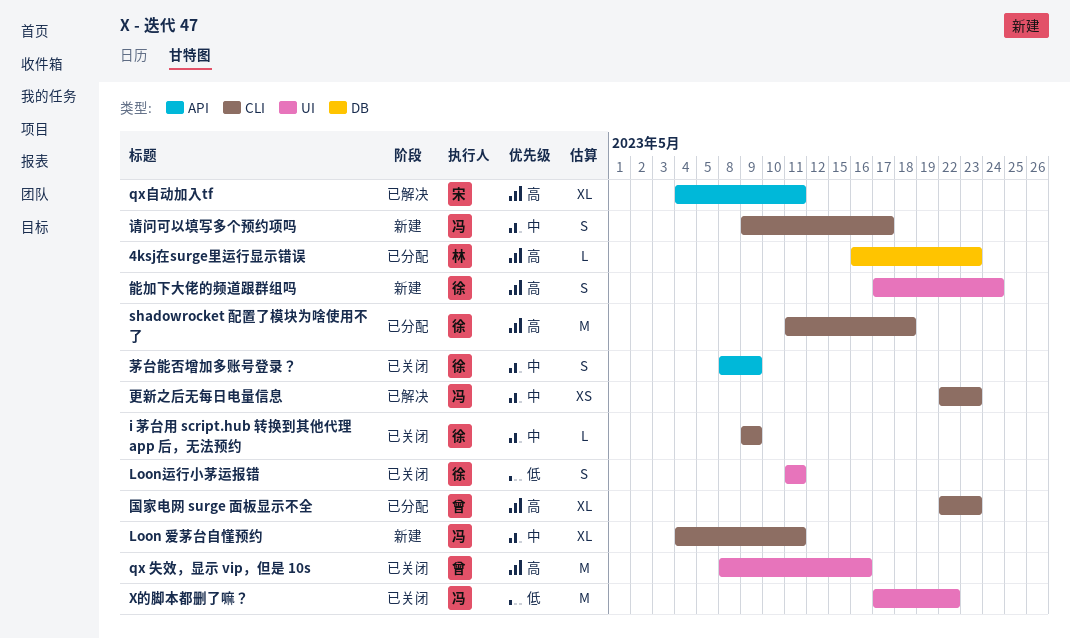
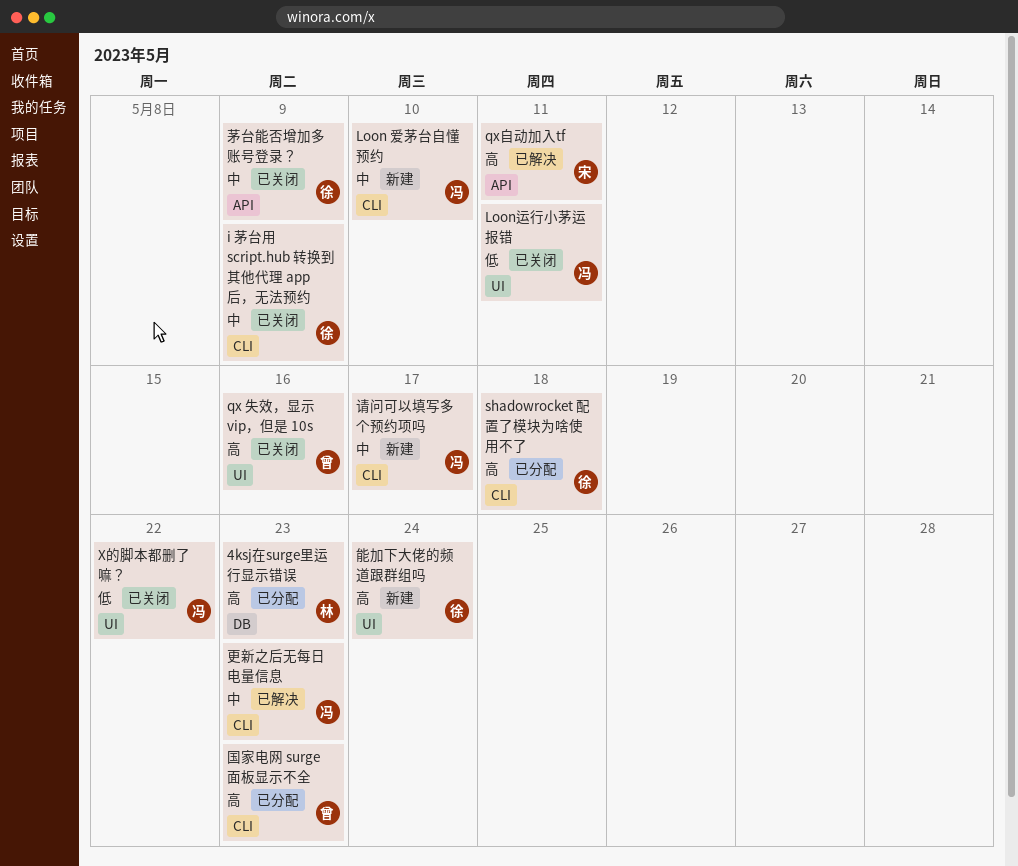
Loon 爱茅台自懂预约, due: May 11 -> May 10
Loon运行小茅运报错, owner: 徐 -> 冯

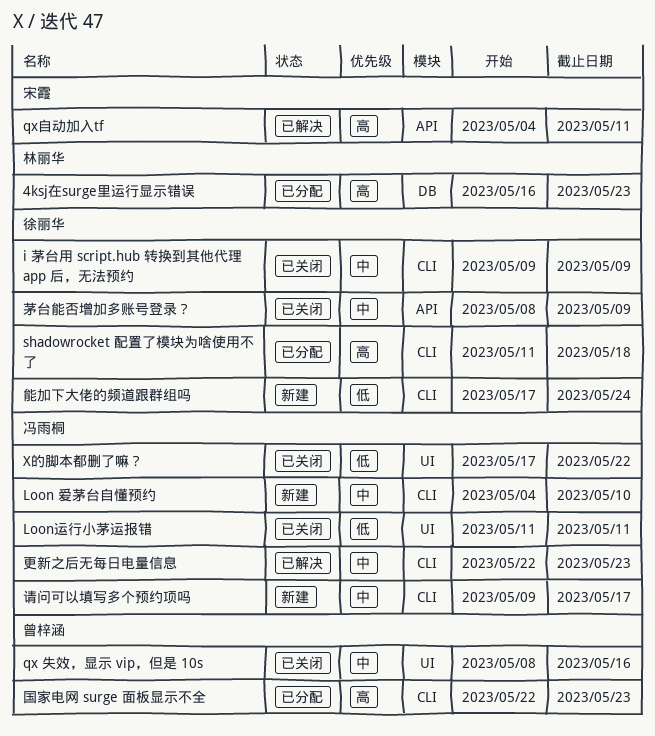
qx 失效，显示 vip，但是 10s, priority: 高 -> 中
能加下大佬的频道跟群组吗, priority: 高 -> 低
能加下大佬的频道跟群组吗, label: UI -> CLI

